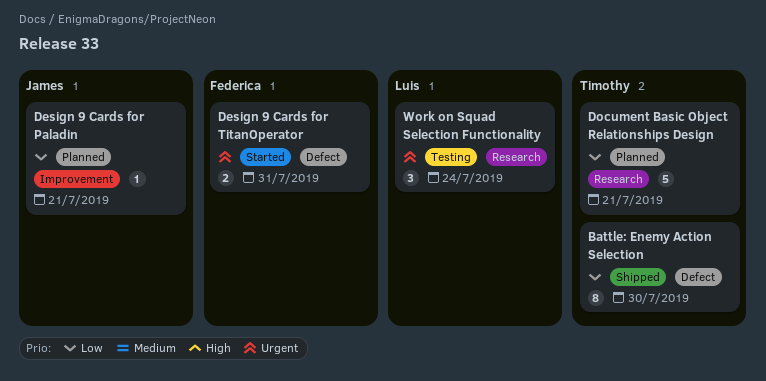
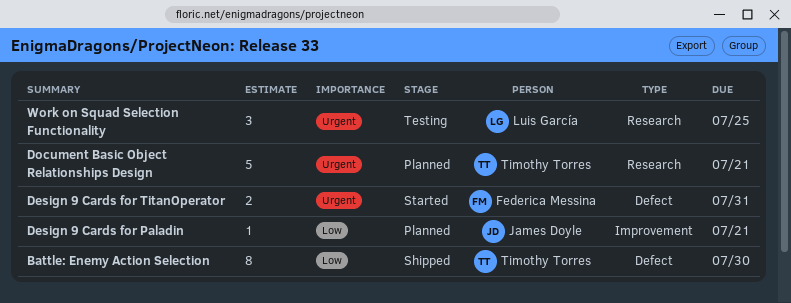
Document Basic Object Relationships Design, priority: Low -> Urgent
Work on Squad Selection Functionality, due: Jul 24 -> Jul 25

